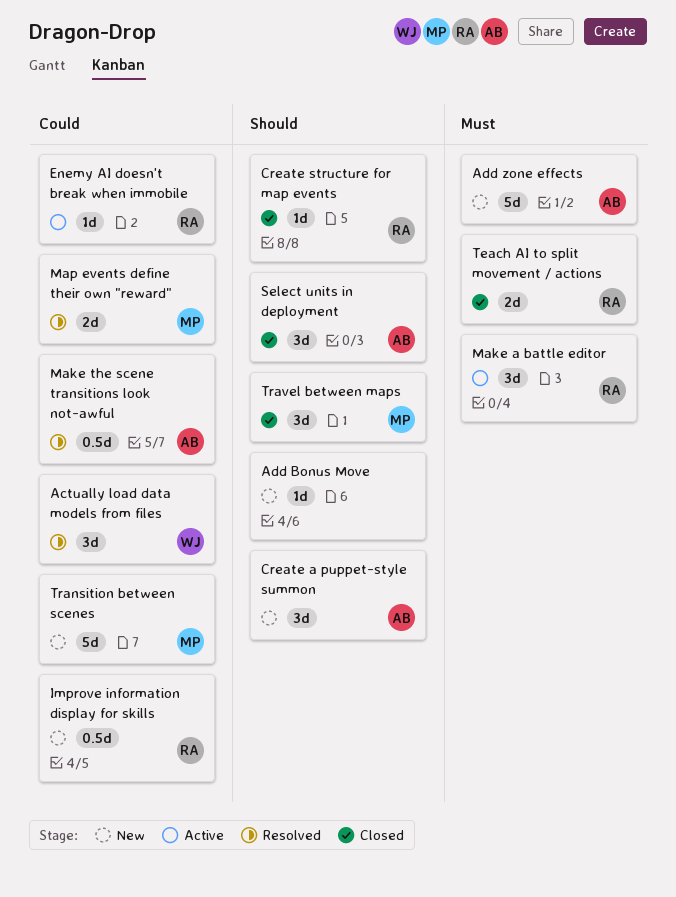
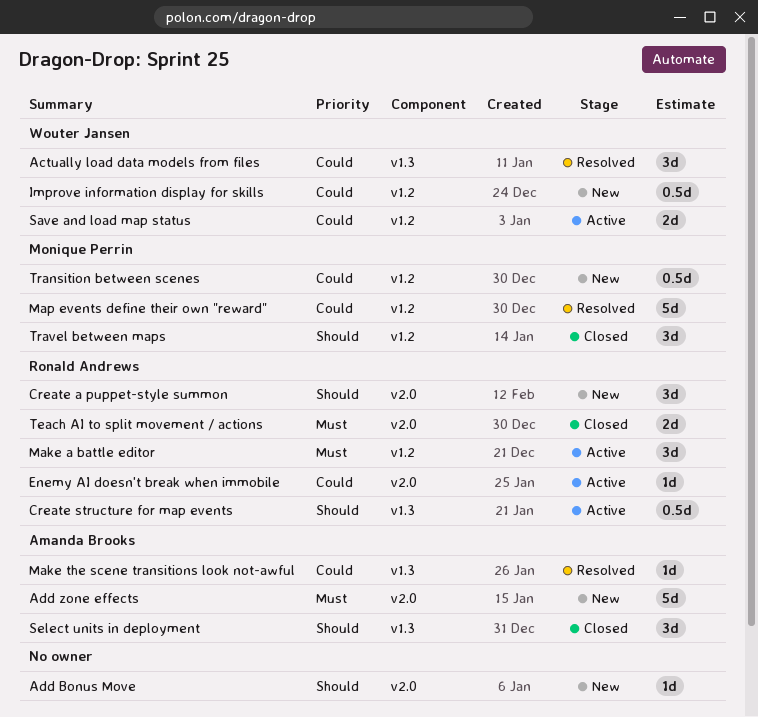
Create a puppet-style summon, owner: Amanda Brooks -> Ronald Andrews
Create structure for map events, status: Closed -> Active
Create structure for map events, estimate: 1d -> 0.5d
Improve information display for skills, owner: Ronald Andrews -> Wouter Jansen
Make the scene transitions look not-awful, estimate: 0.5d -> 1d
Map events define their own "reward", estimate: 2d -> 5d
Save and load map status: none -> present
Transition between scenes, estimate: 5d -> 0.5d

